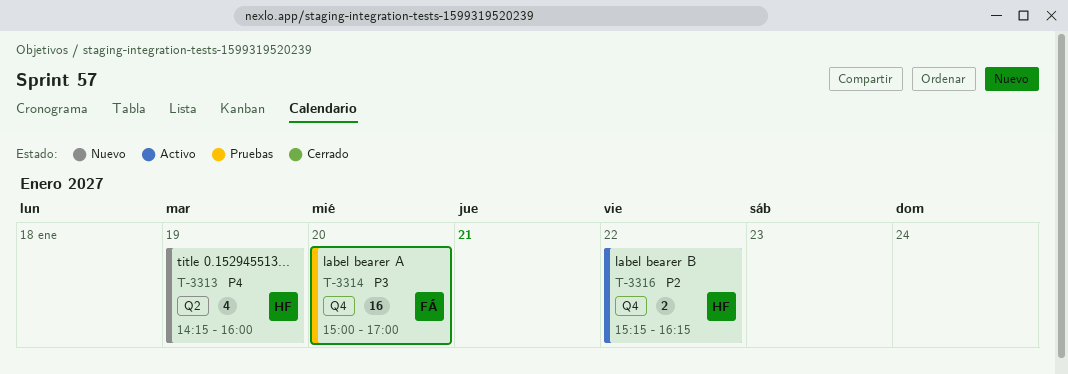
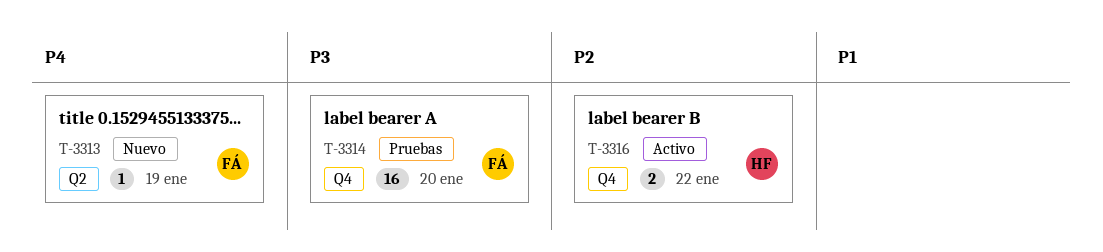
T-3313, owner: HF -> FÁ
T-3313, estimate: 4 -> 1

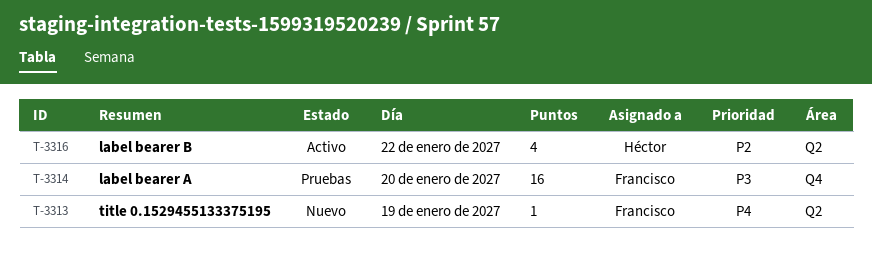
T-3316, label: Q4 -> Q2
T-3316, estimate: 2 -> 4

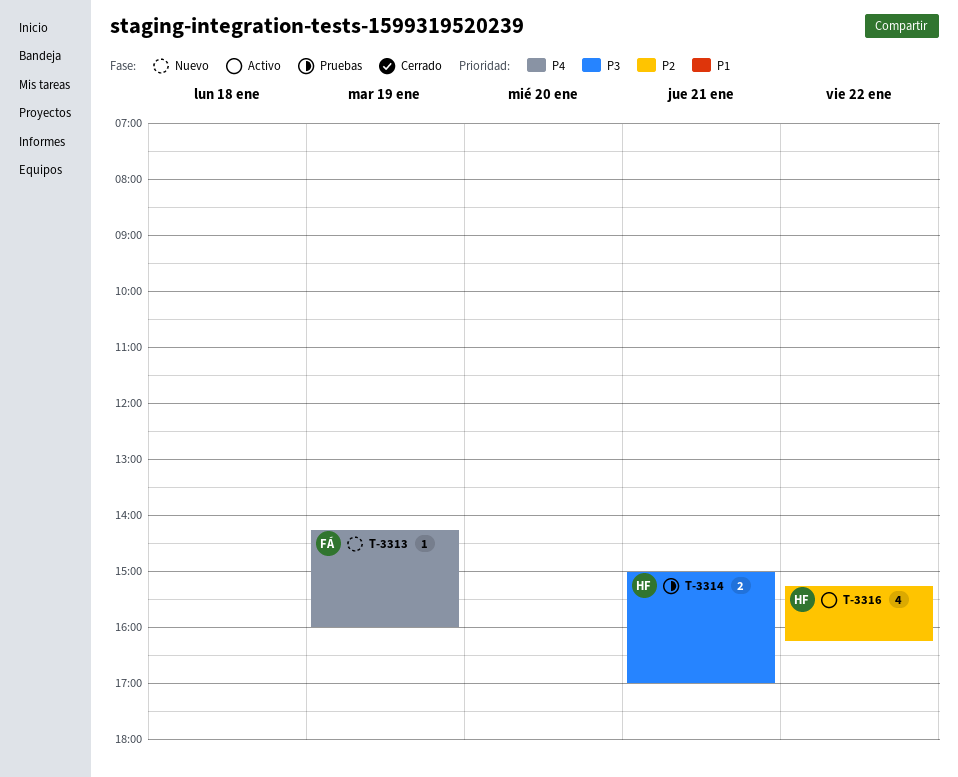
T-3314, owner: Francisco -> Héctor
T-3314, estimate: 16 -> 2
T-3314, day: Jan 20 -> Jan 21

